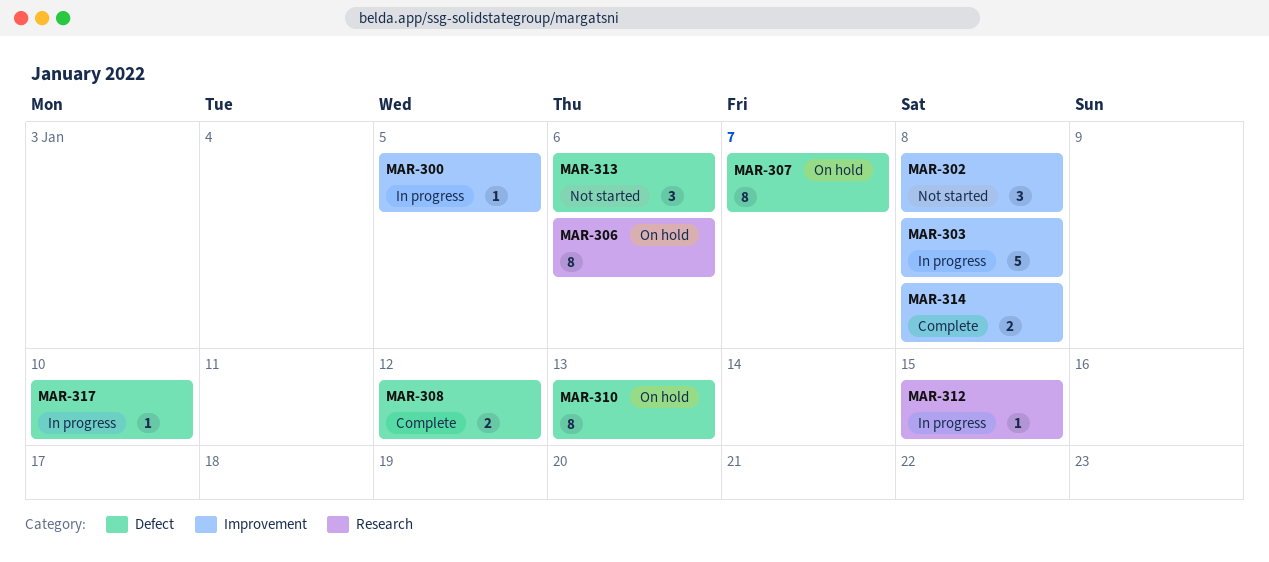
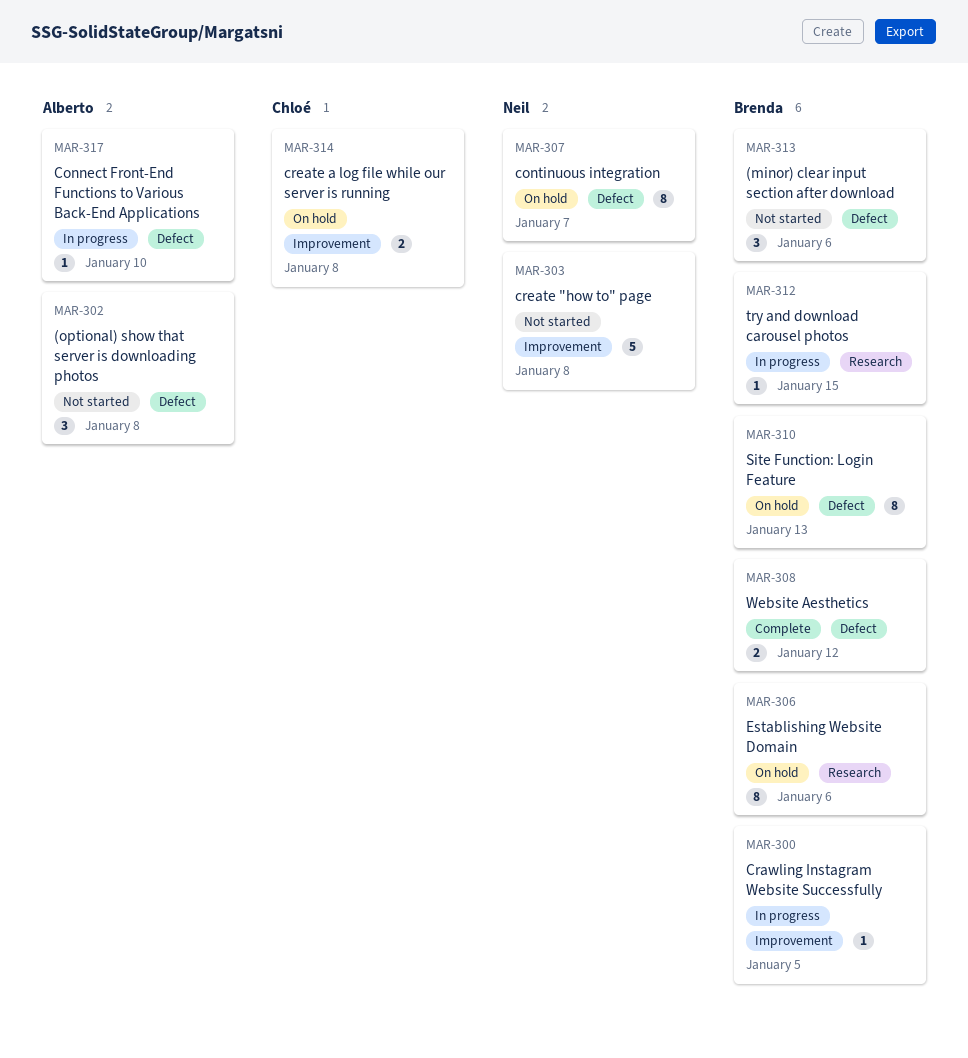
MAR-302, label: Improvement -> Defect
MAR-303, status: In progress -> Not started
MAR-314, status: Complete -> On hold

